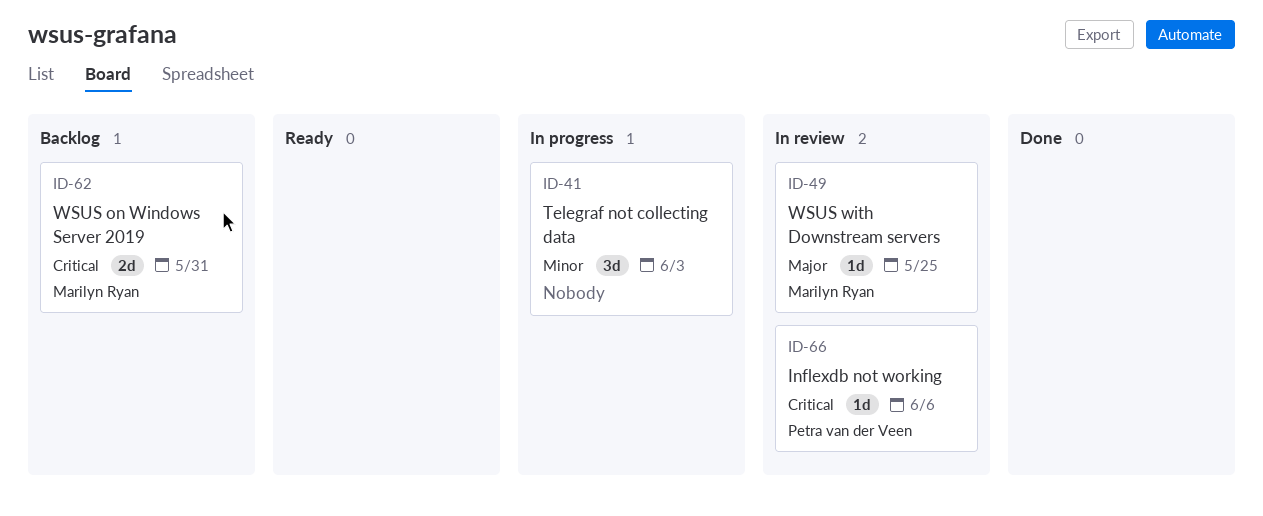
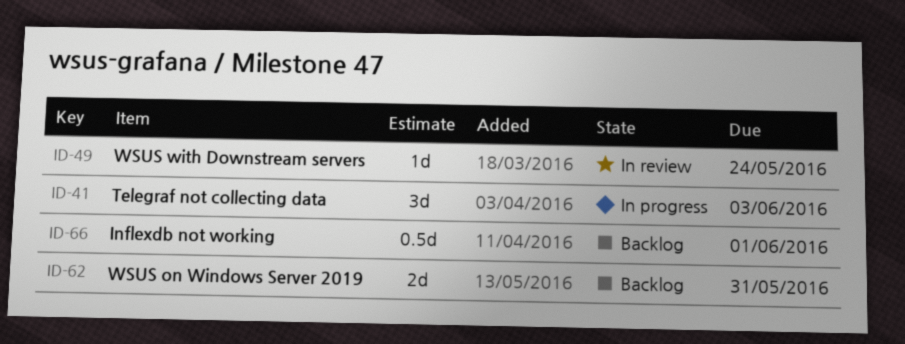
ID-49, due: May 25 -> May 24
ID-66, status: In review -> Backlog
ID-66, estimate: 1d -> 0.5d
ID-66, due: Jun 6 -> Jun 1

